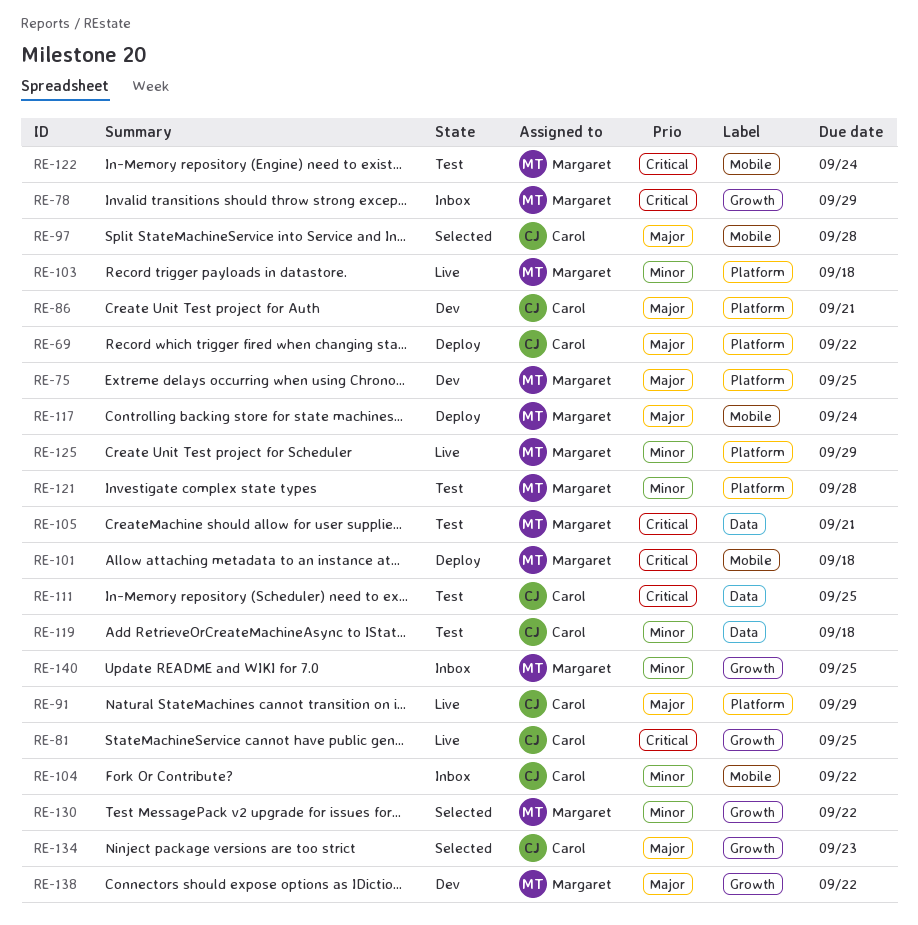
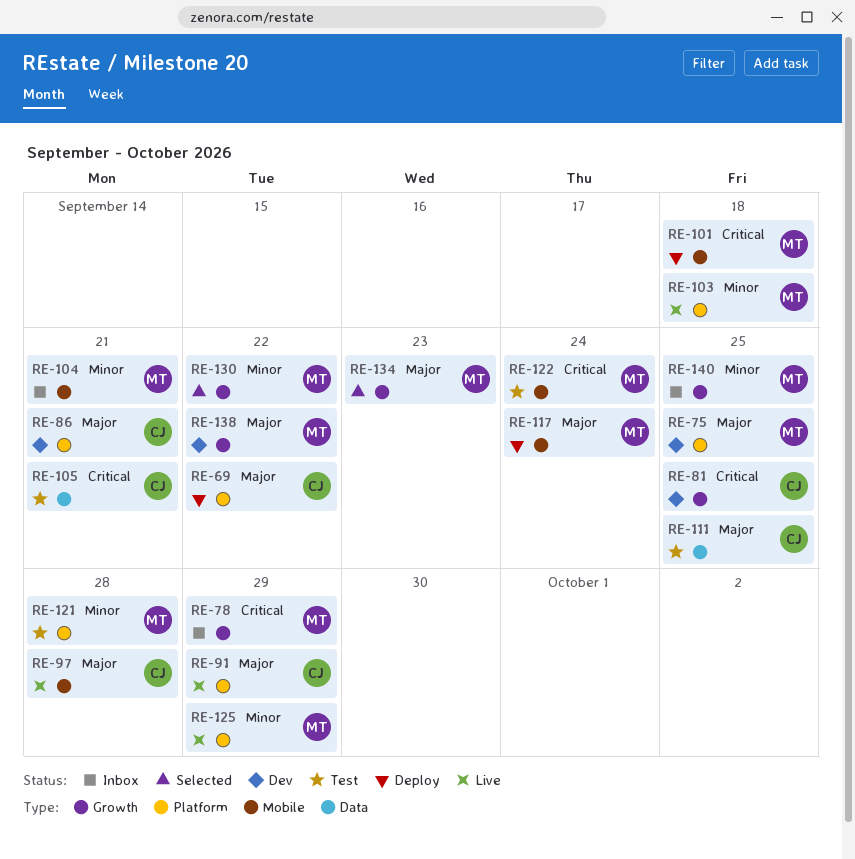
RE-81, status: Live -> Dev
RE-97, status: Selected -> Live
RE-104, owner: Carol -> Margaret
RE-104, due: Sep 22 -> Sep 21
RE-105, owner: Margaret -> Carol
RE-111, priority: Critical -> Major
RE-119: present -> none
RE-134, owner: Carol -> Margaret

